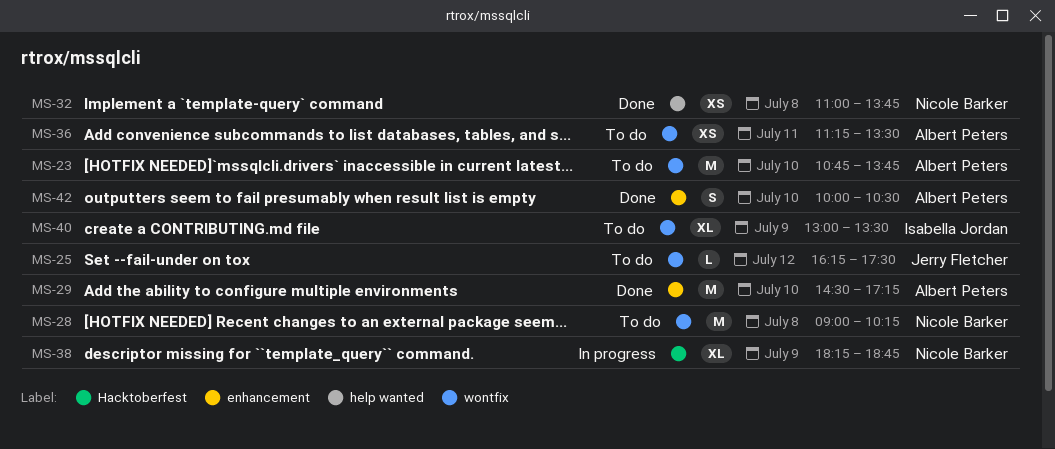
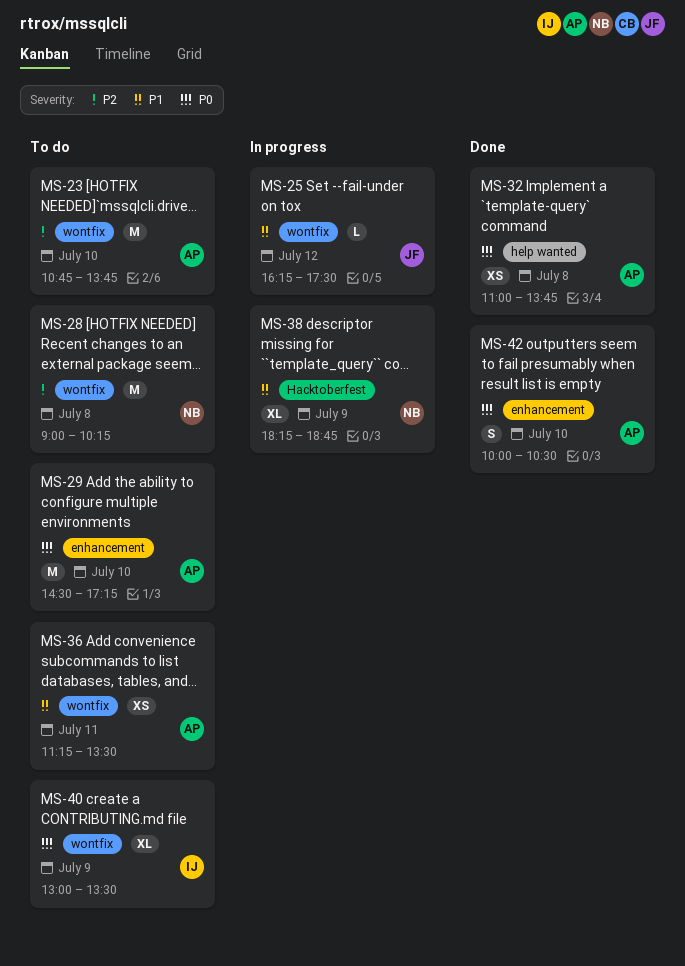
MS-25, status: To do -> In progress
MS-29, status: Done -> To do
MS-32, owner: Nicole Barker -> Albert Peters

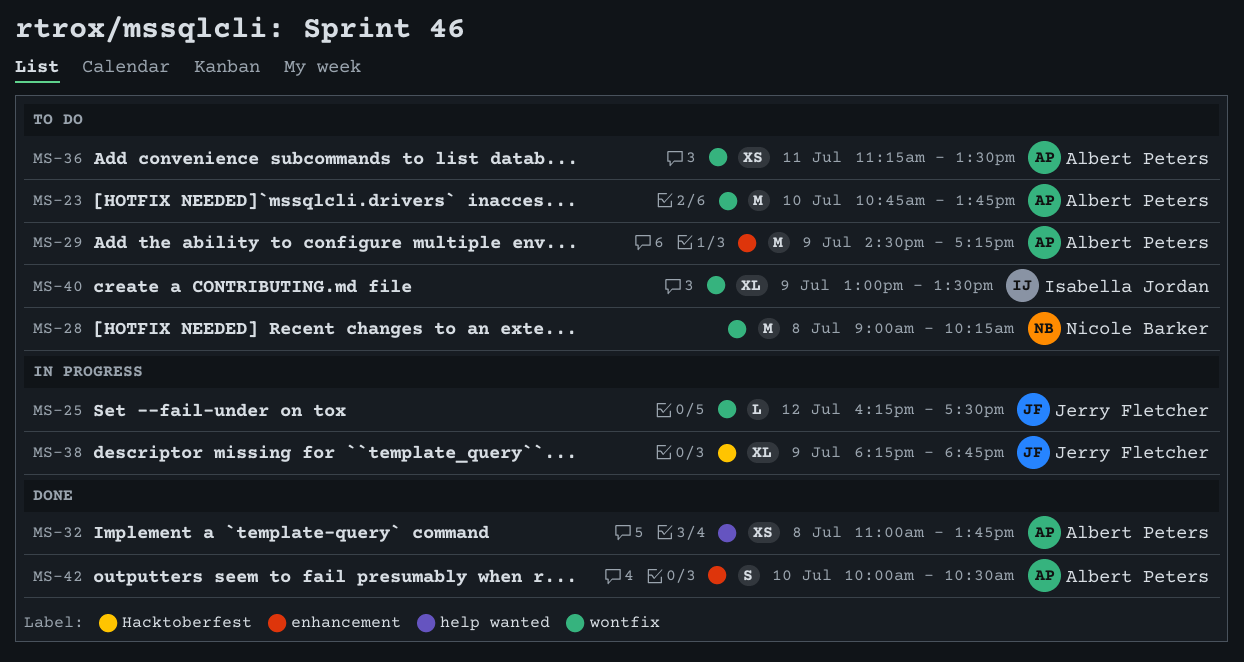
MS-29, day: Jul 10 -> Jul 9
MS-38, owner: Nicole Barker -> Jerry Fletcher

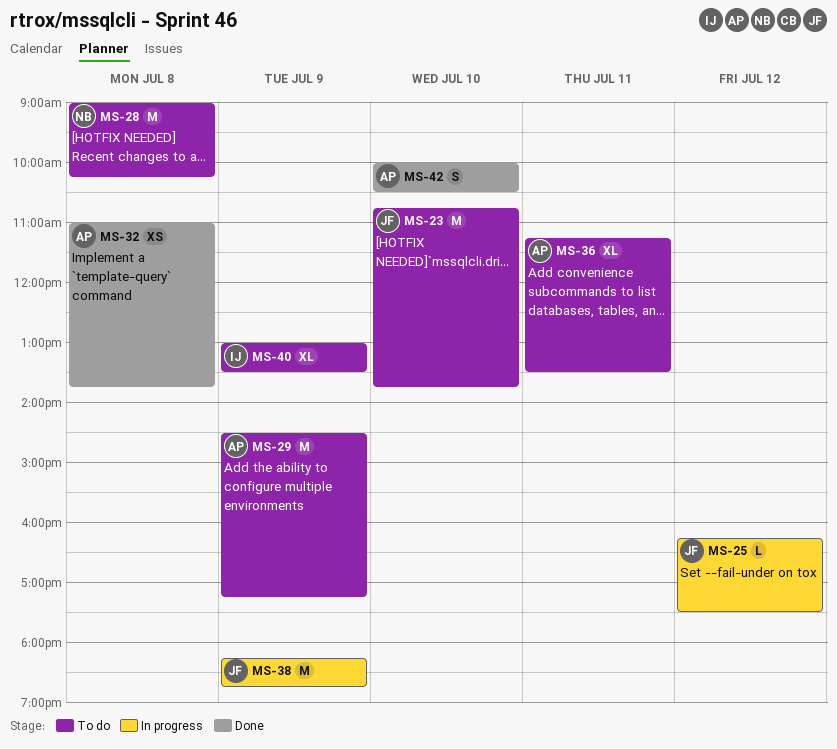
MS-23, owner: Albert Peters -> Jerry Fletcher
MS-36, estimate: XS -> XL
MS-38, estimate: XL -> M

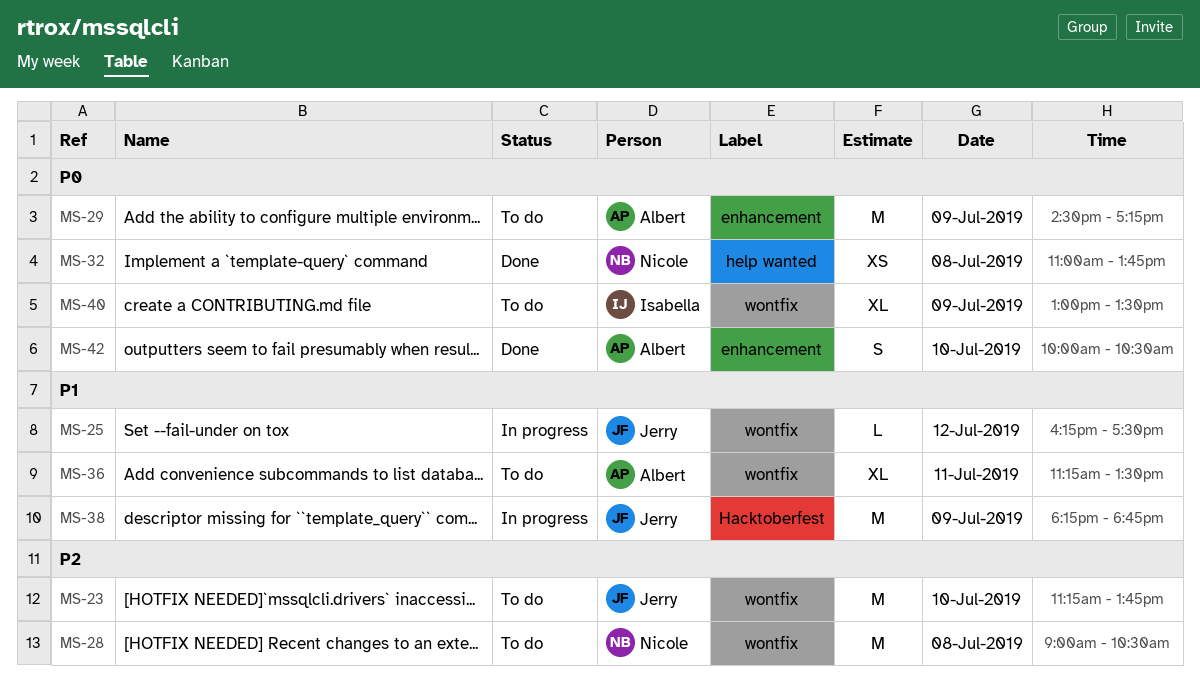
MS-23, begins: 10:45 -> 11:15
MS-28, ends: 10:15 -> 10:30
MS-32, owner: Albert -> Nicole

